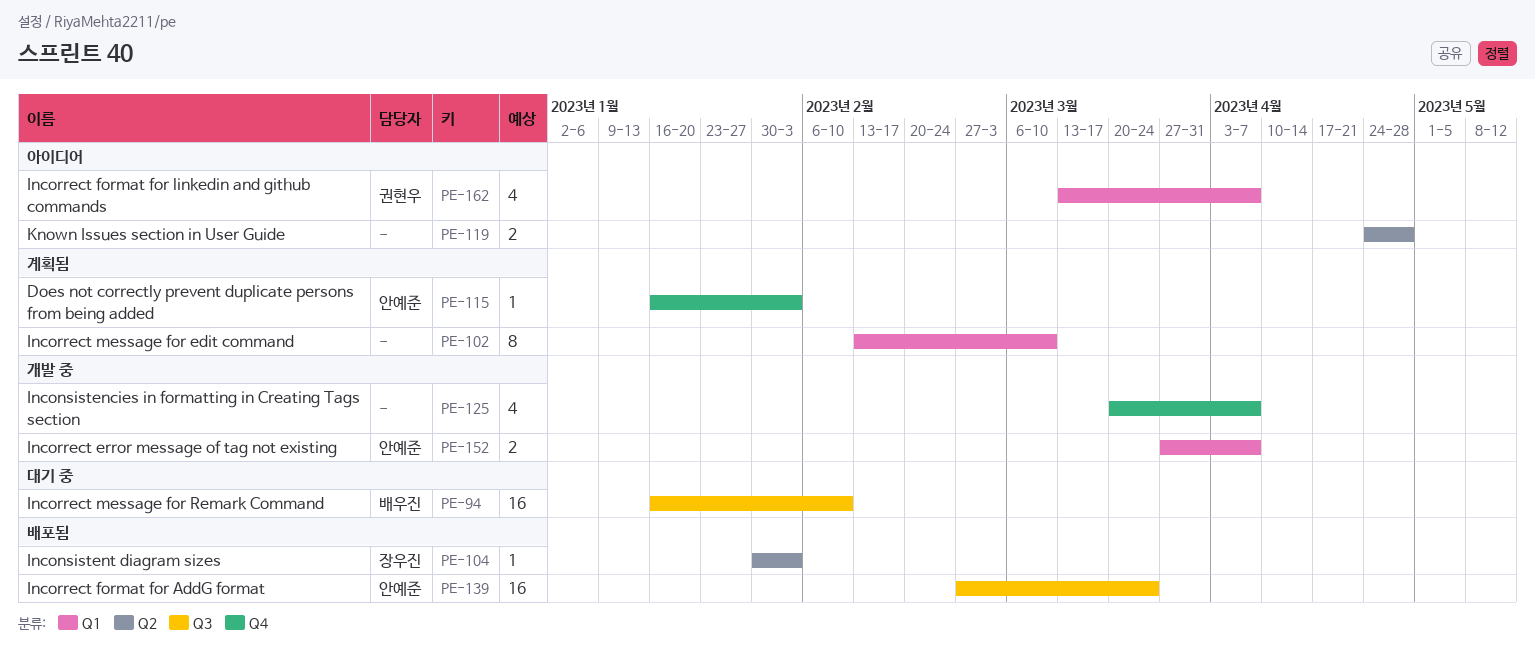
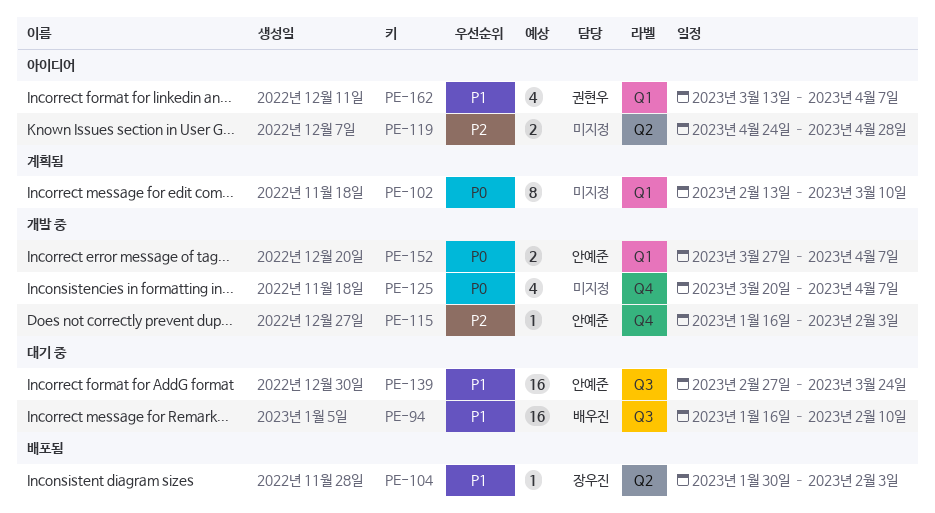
PE-115, status: 계획됨 -> 개발 중
PE-139, status: 배포됨 -> 대기 중

